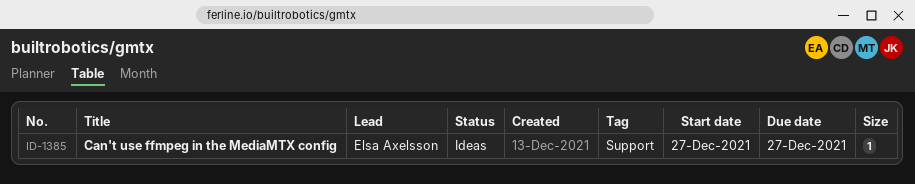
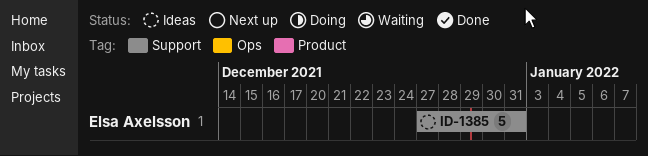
ID-1385, estimate: 1 -> 5
ID-1385, due: Dec 27 -> Dec 31

